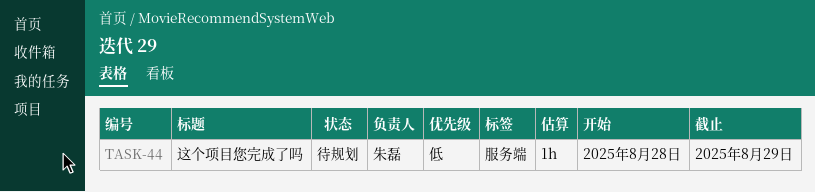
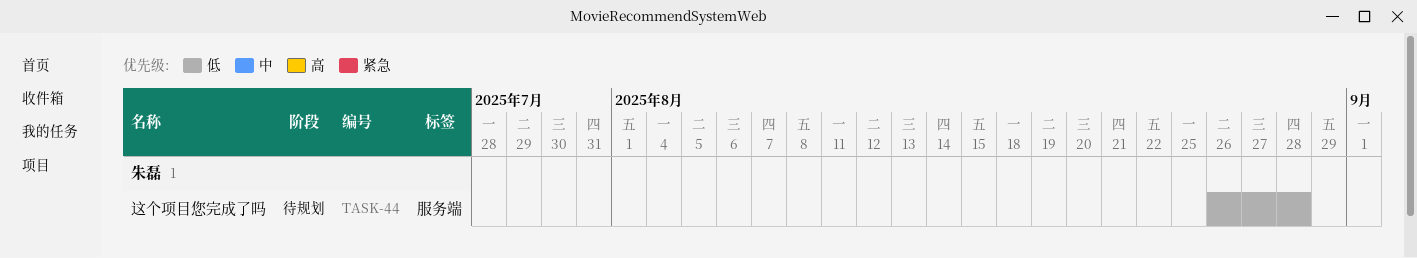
TASK-44, start: Aug 28 -> Aug 26
TASK-44, due: Aug 29 -> Aug 28

